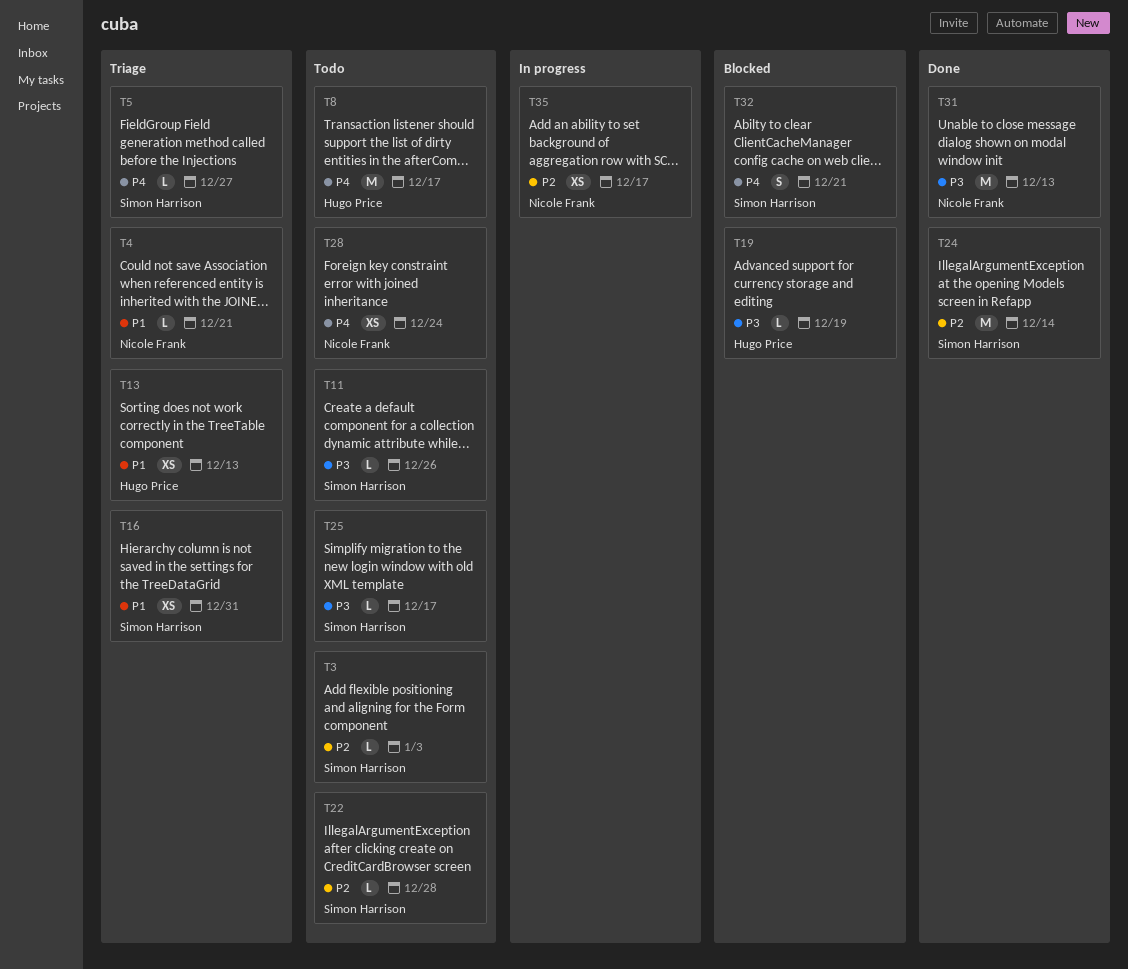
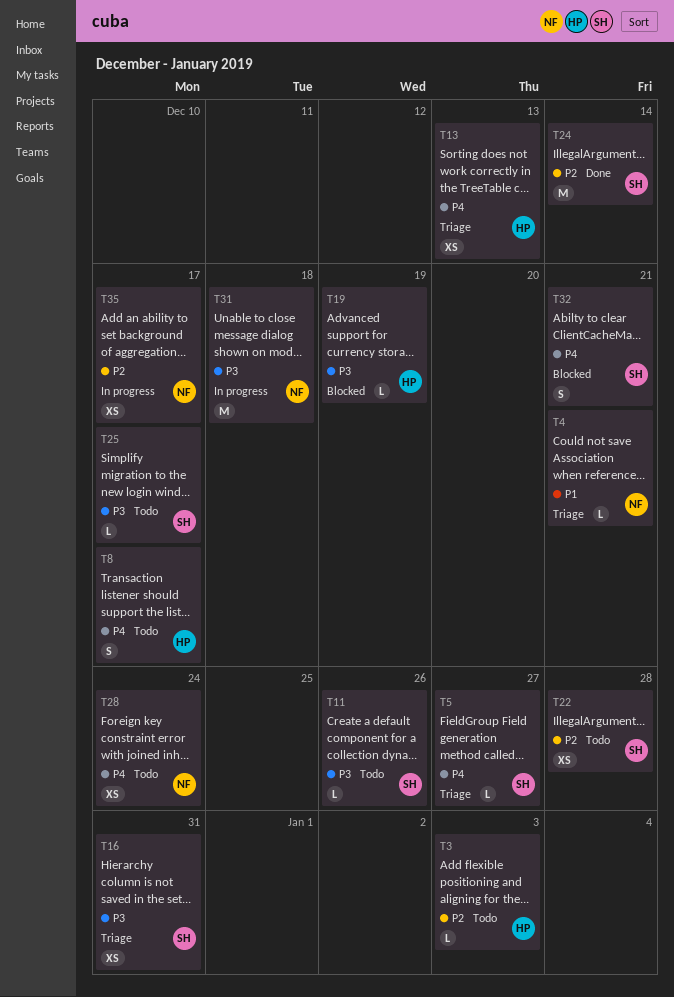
T3, owner: Simon Harrison -> Hugo Price
T8, estimate: M -> S
T13, priority: P1 -> P4
T16, priority: P1 -> P3
T22, estimate: L -> XS
T31, status: Done -> In progress
T31, due: Dec 13 -> Dec 18

